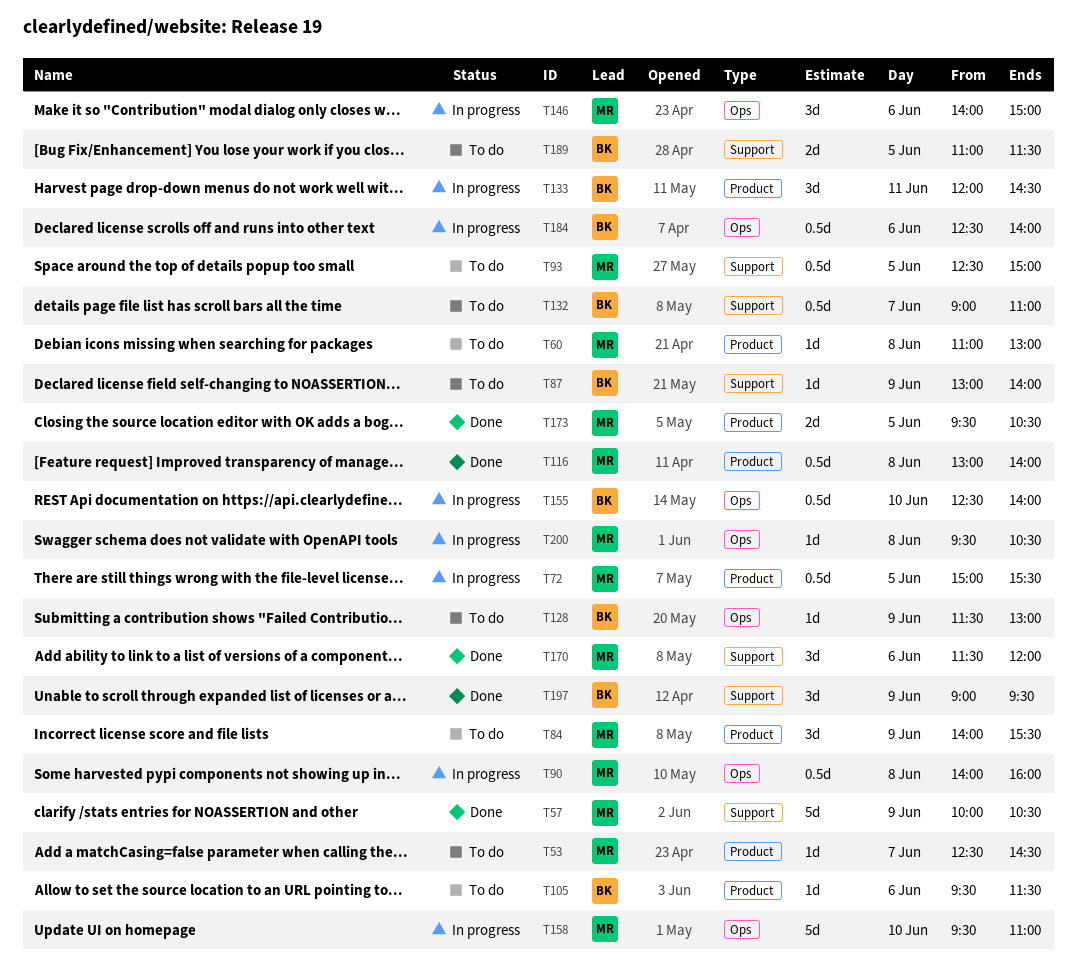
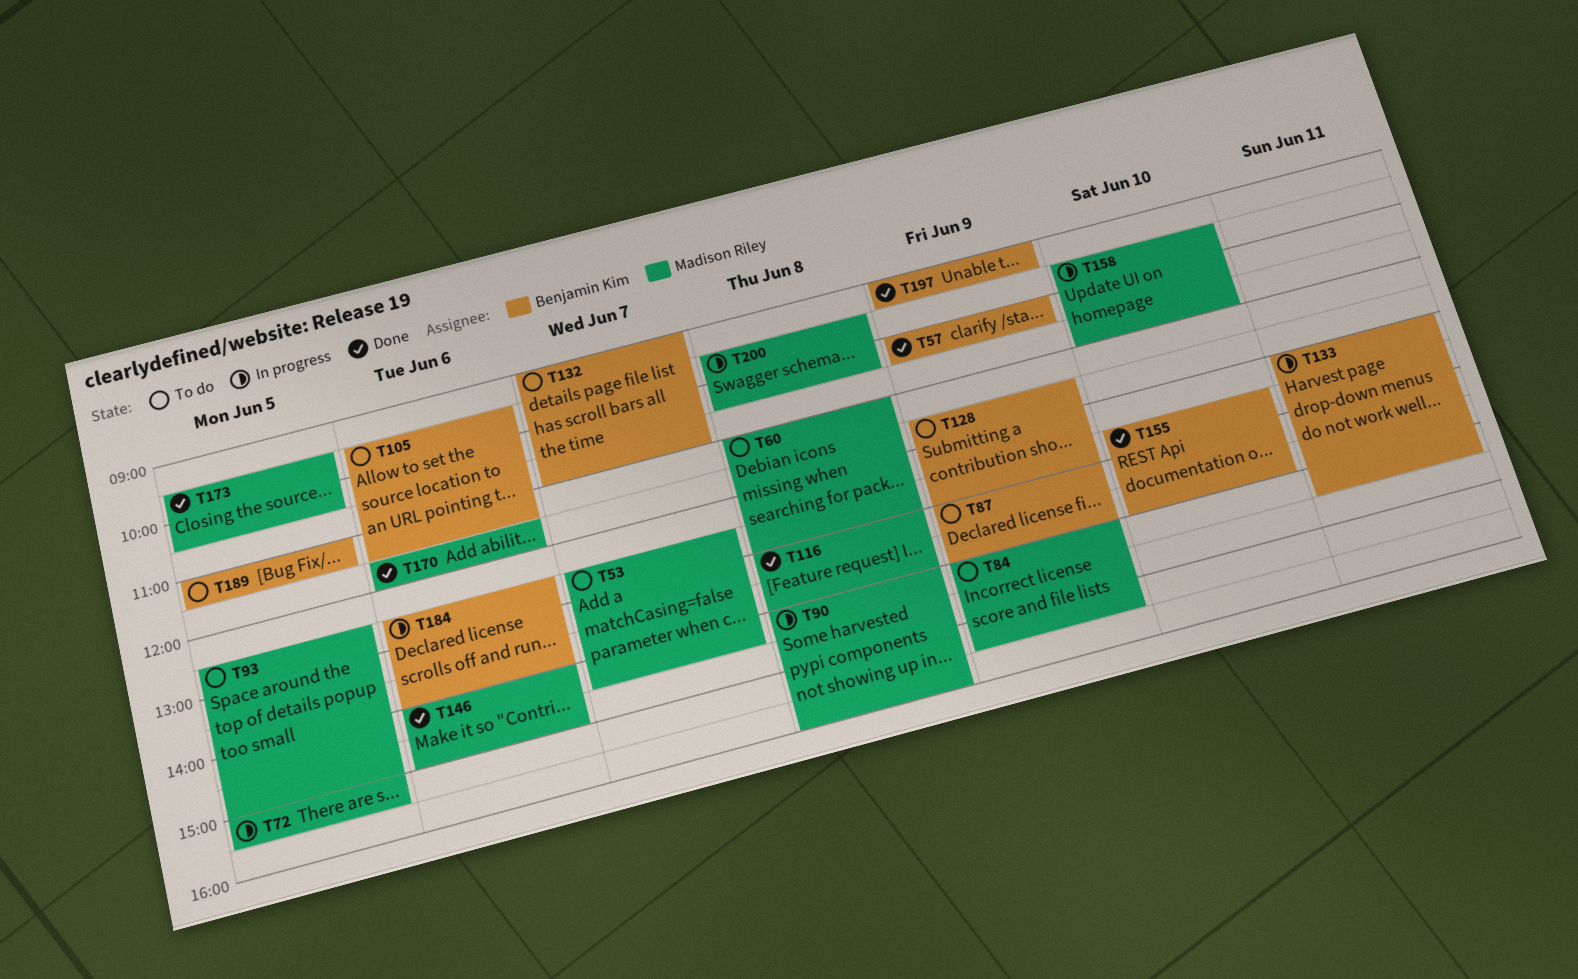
T57, owner: Madison Riley -> Benjamin Kim
T146, status: In progress -> Done
T155, status: In progress -> Done

